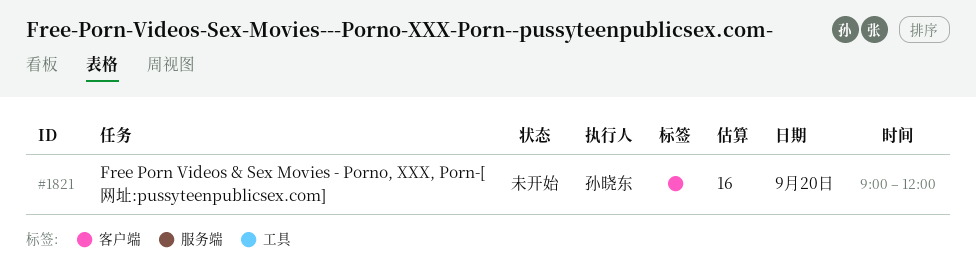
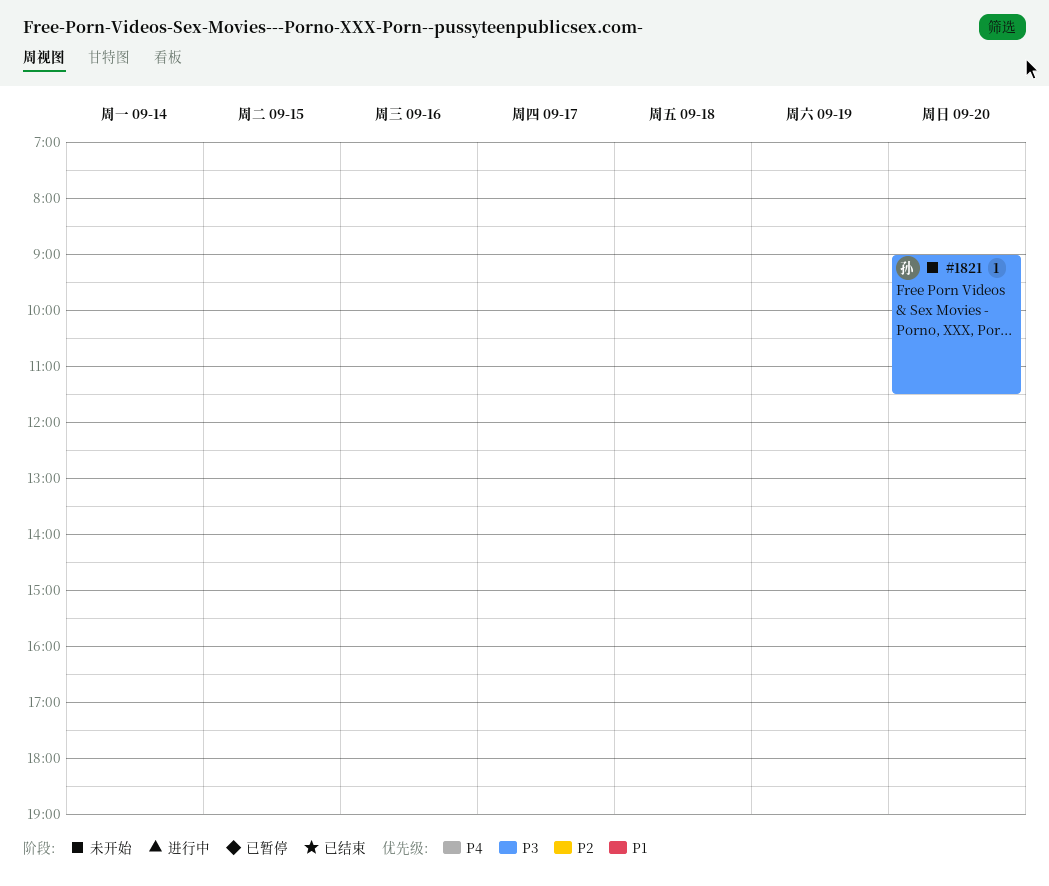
#1821, estimate: 16 -> 1
#1821, ends: 12:00 -> 11:30

